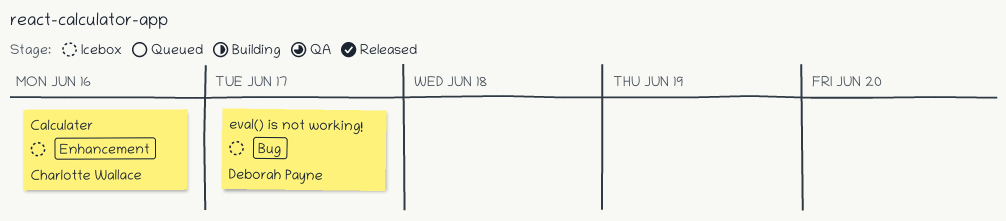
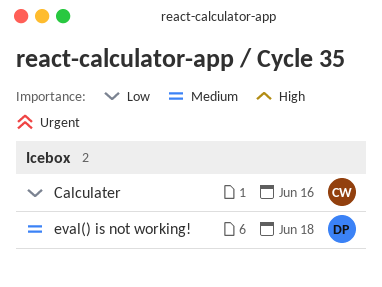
eval() is not working!, due: Jun 17 -> Jun 18

